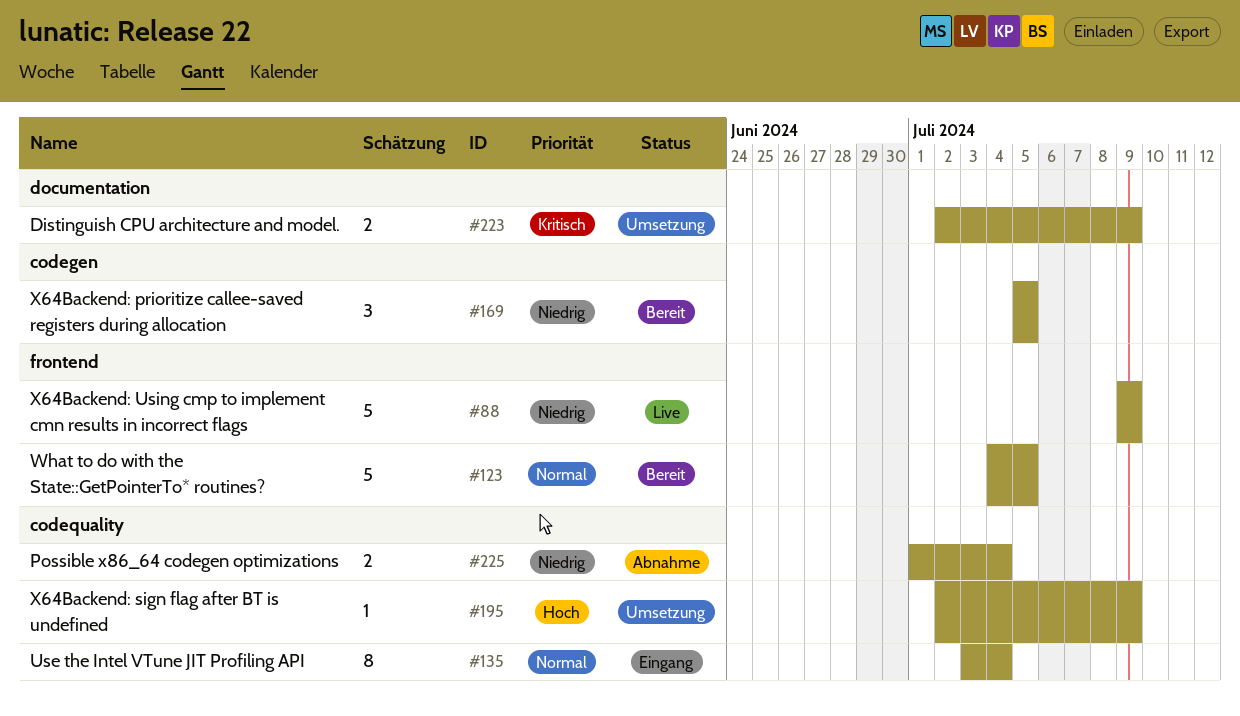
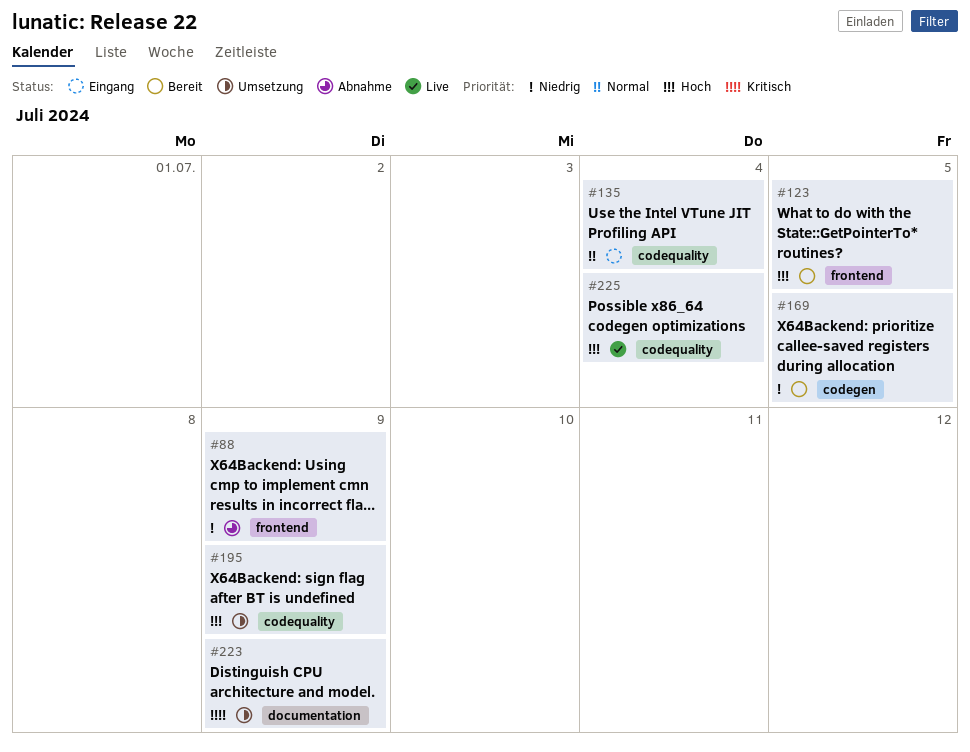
#88, status: Live -> Abnahme
#123, priority: Normal -> Hoch
#225, status: Abnahme -> Live
#225, priority: Niedrig -> Hoch

